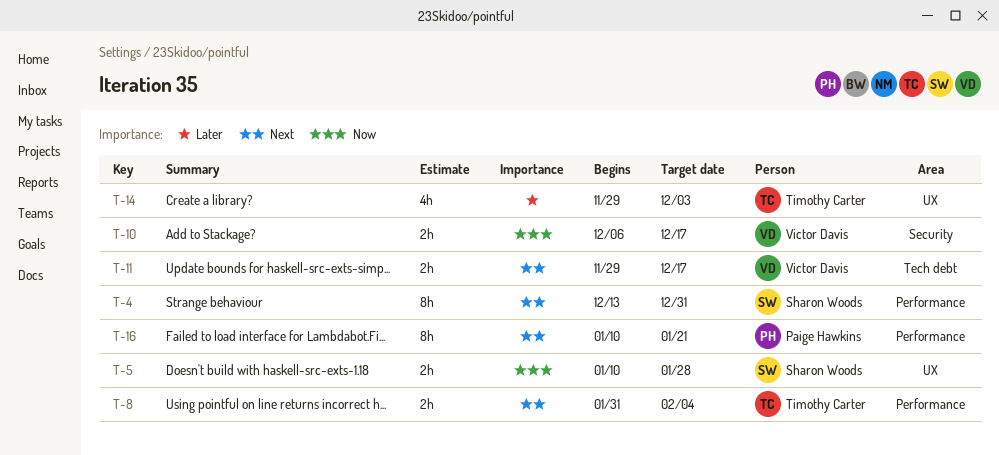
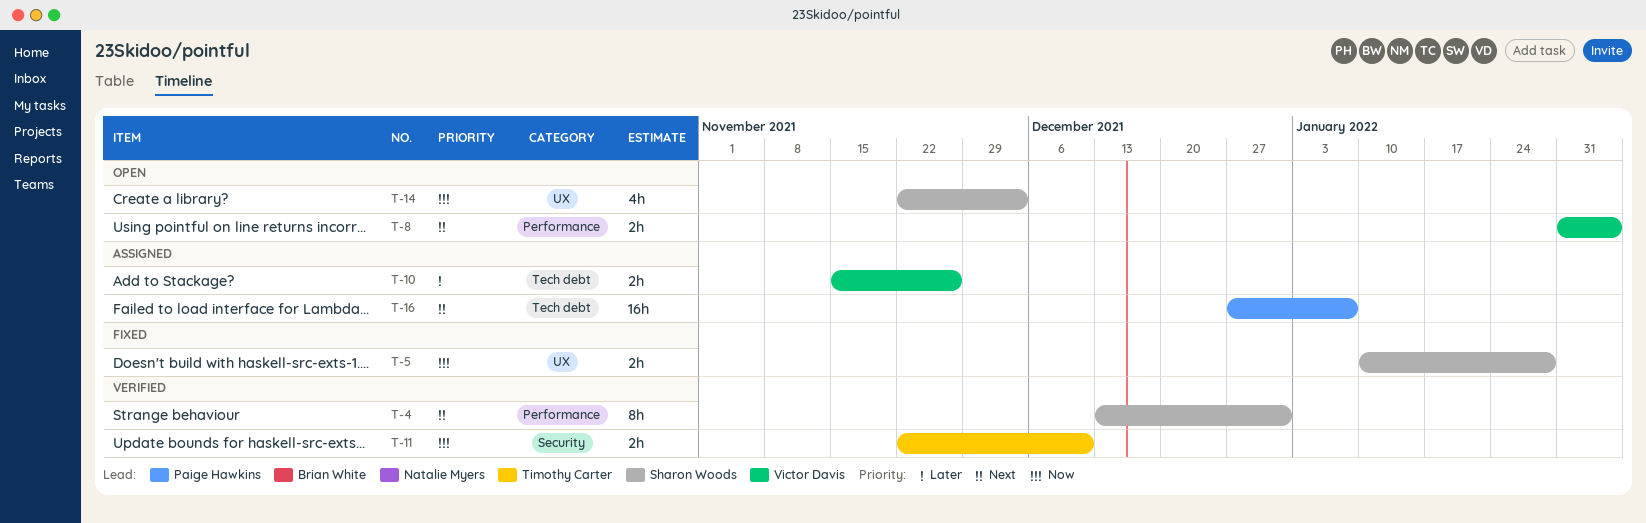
T-8, owner: Timothy Carter -> Victor Davis
T-10, priority: Now -> Later
T-10, label: Security -> Tech debt
T-10, start: Dec 6 -> Nov 15
T-10, due: Dec 17 -> Nov 26
T-11, owner: Victor Davis -> Timothy Carter
T-11, priority: Next -> Now
T-11, label: Tech debt -> Security
T-11, start: Nov 29 -> Nov 22
T-11, due: Dec 17 -> Dec 10
T-14, owner: Timothy Carter -> Sharon Woods
T-14, priority: Later -> Now
T-14, start: Nov 29 -> Nov 22
T-16, label: Performance -> Tech debt
T-16, estimate: 8h -> 16h
T-16, start: Jan 10 -> Dec 27
T-16, due: Jan 21 -> Jan 7

